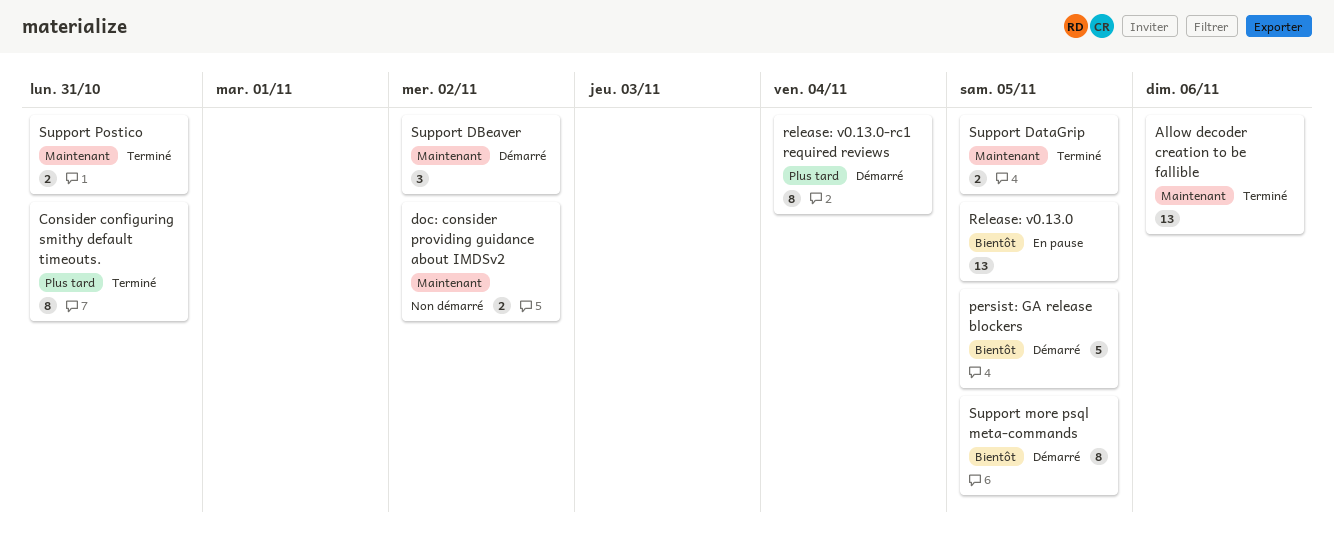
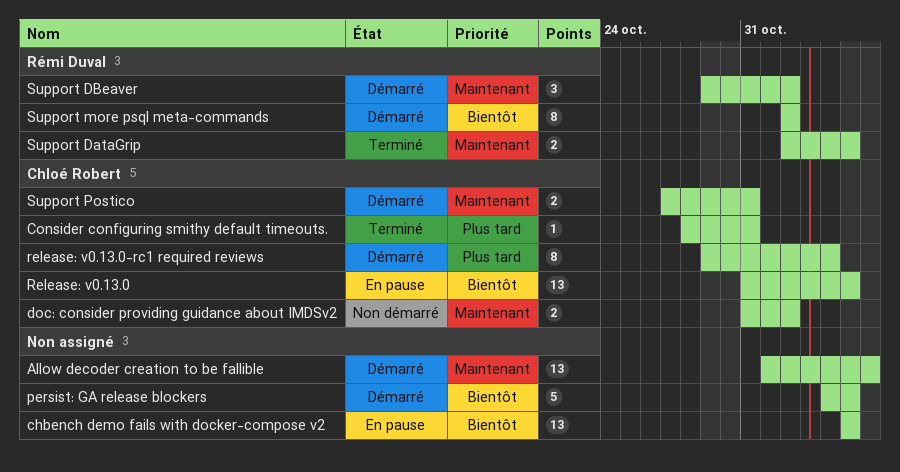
Allow decoder creation to be fallible, status: Terminé -> Démarré
chbench demo fails with docker-compose v2: none -> present
Consider configuring smithy default timeouts., estimate: 8 -> 1
Support more psql meta-commands, due: Nov 5 -> Nov 2
Support Postico, status: Terminé -> Démarré

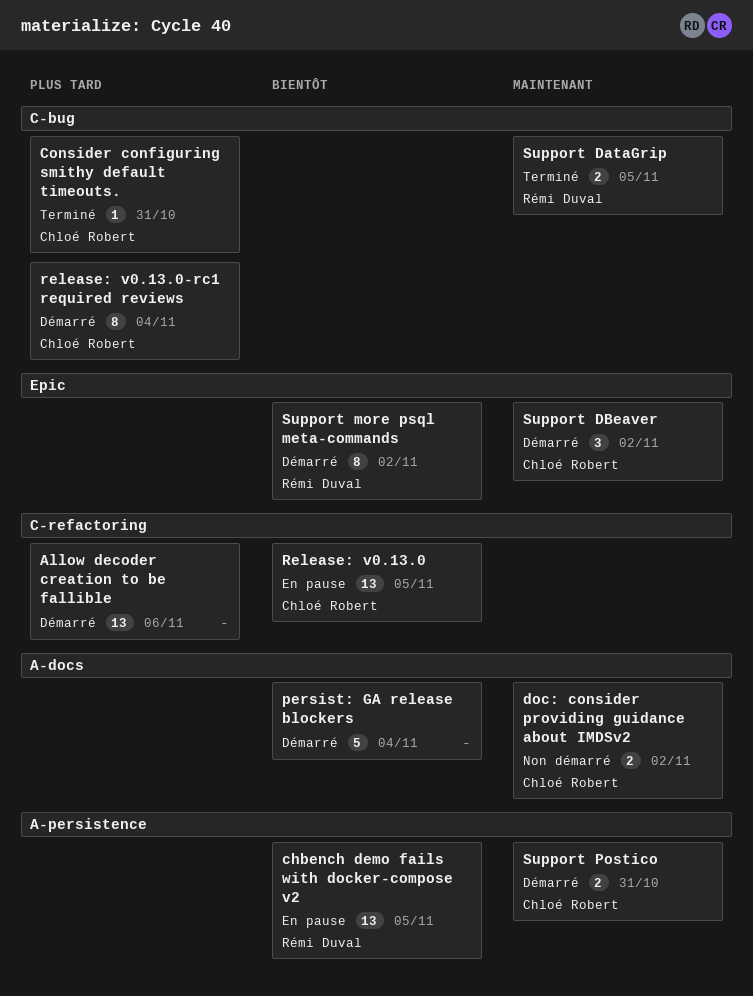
Allow decoder creation to be fallible, priority: Maintenant -> Plus tard
chbench demo fails with docker-compose v2, owner: none -> Rémi Duval
persist: GA release blockers, due: Nov 5 -> Nov 4
Support DBeaver, owner: Rémi Duval -> Chloé Robert

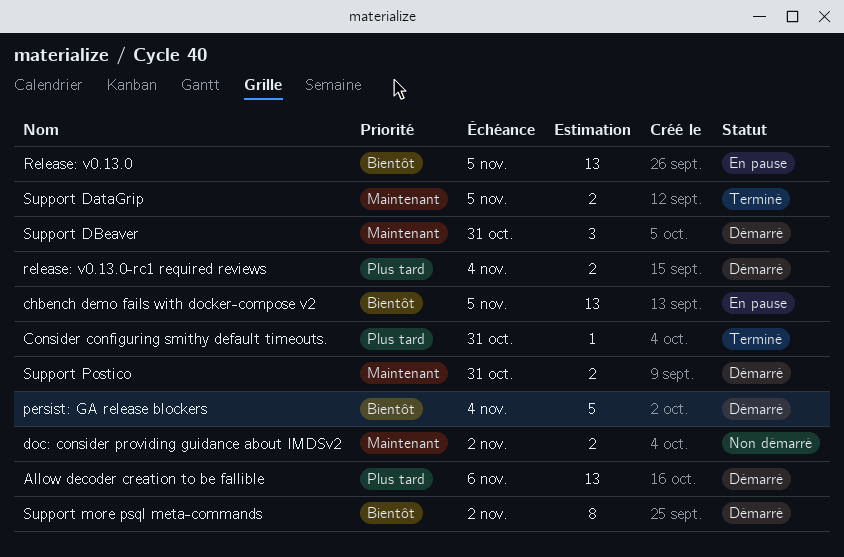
release: v0.13.0-rc1 required reviews, estimate: 8 -> 2
Support DBeaver, due: Nov 2 -> Oct 31

